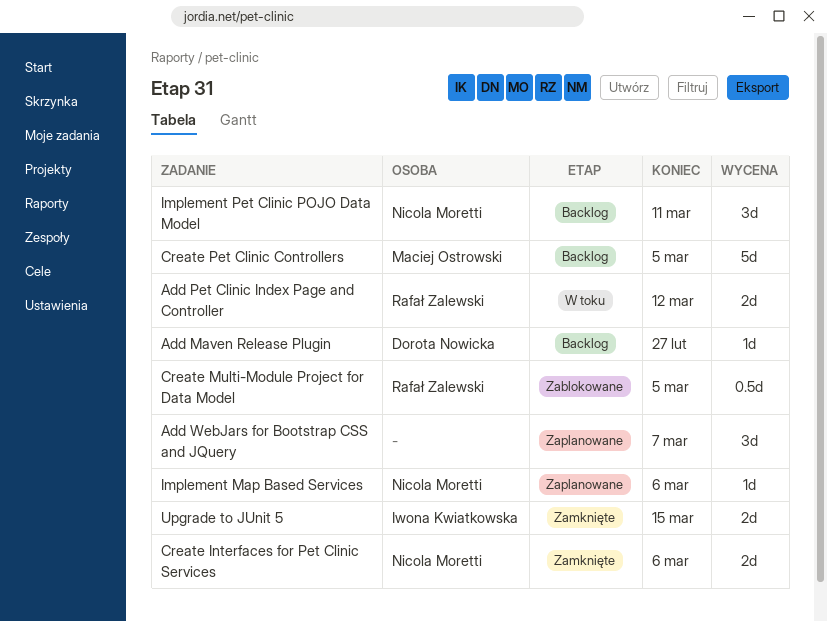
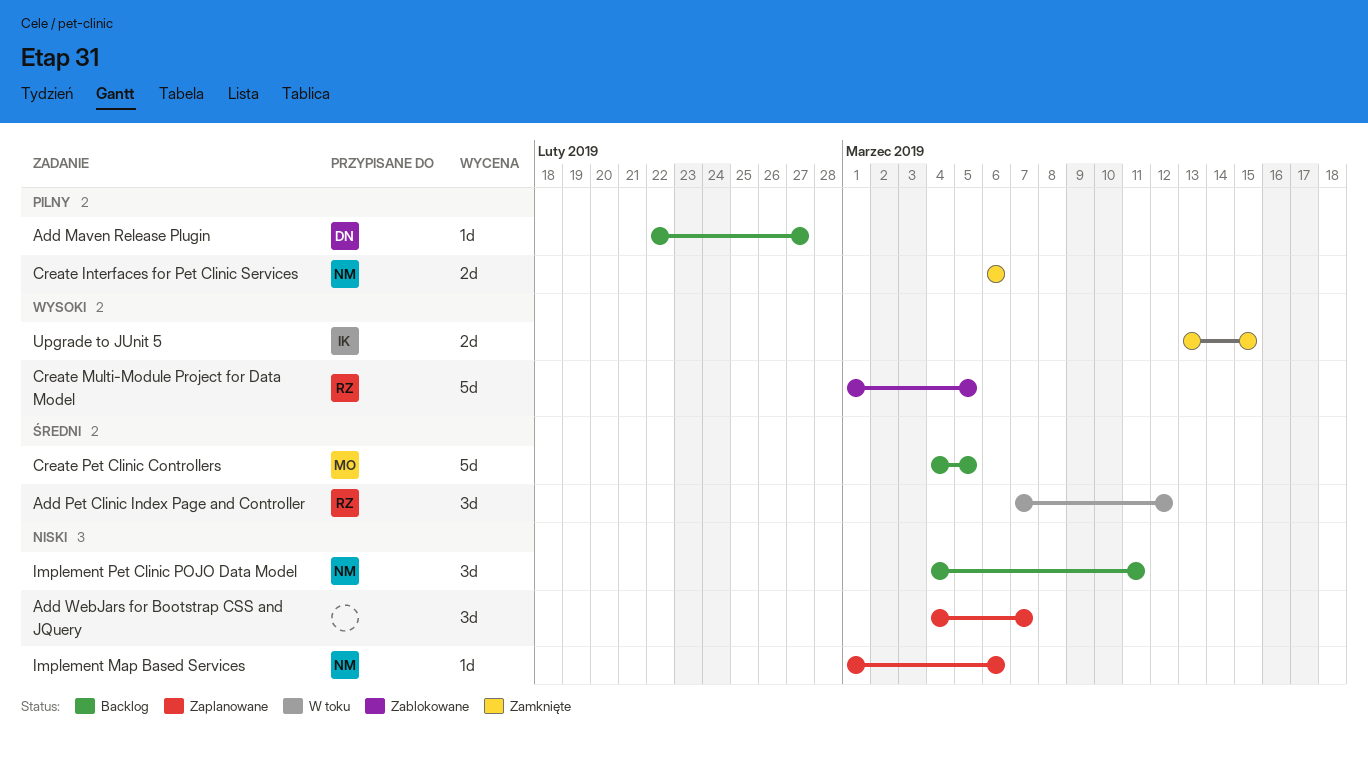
Add Pet Clinic Index Page and Controller, estimate: 2d -> 3d
Create Multi-Module Project for Data Model, estimate: 0.5d -> 5d

